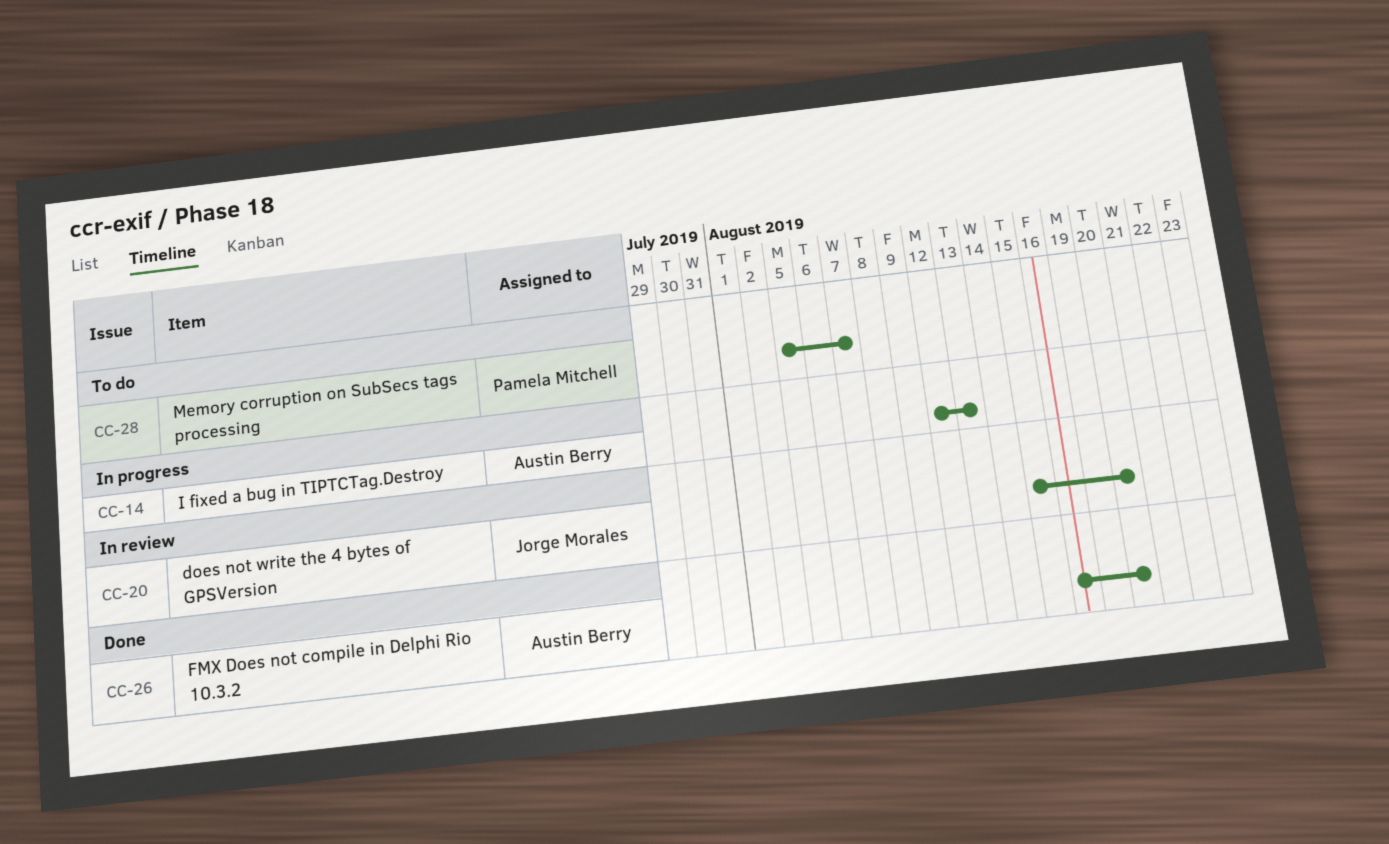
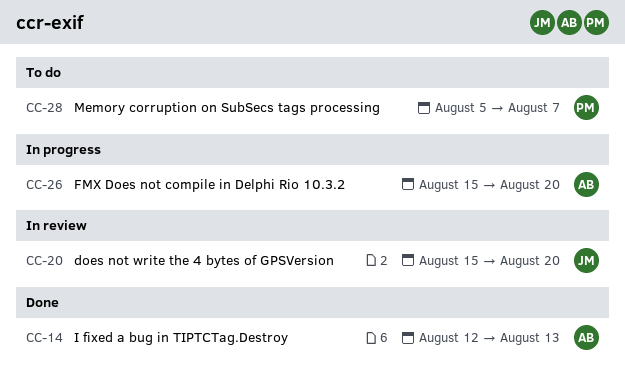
CC-14, status: In progress -> Done
CC-26, status: Done -> In progress
CC-26, start: Aug 16 -> Aug 15

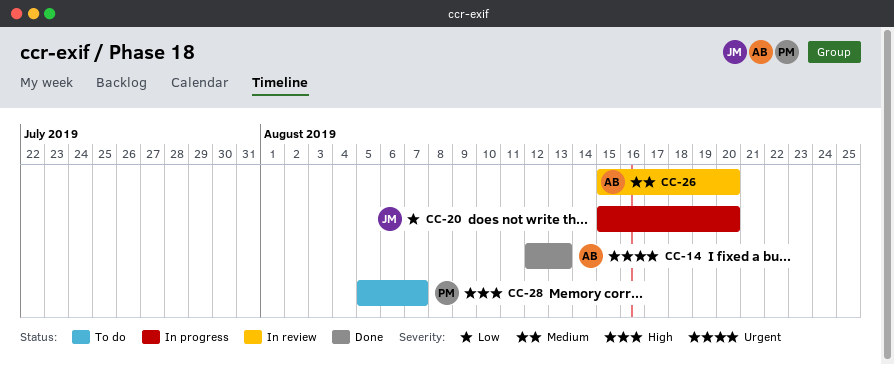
CC-20, status: In review -> In progress
CC-26, status: In progress -> In review

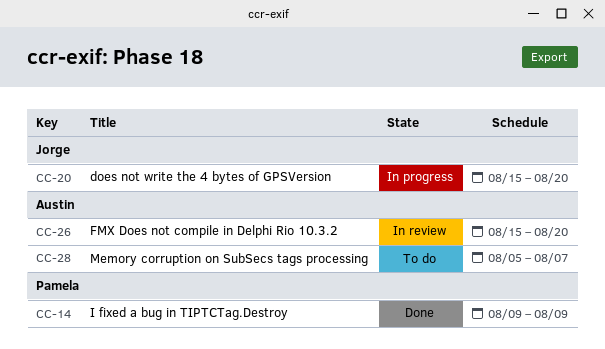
CC-14, owner: Austin -> Pamela
CC-14, start: Aug 12 -> Aug 9
CC-14, due: Aug 13 -> Aug 9
CC-28, owner: Pamela -> Austin

